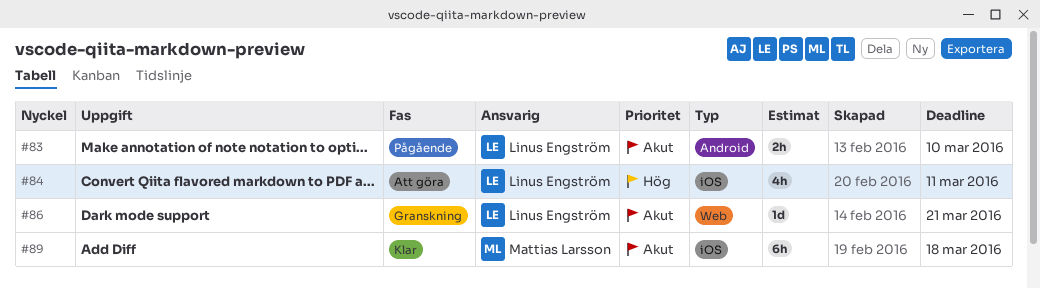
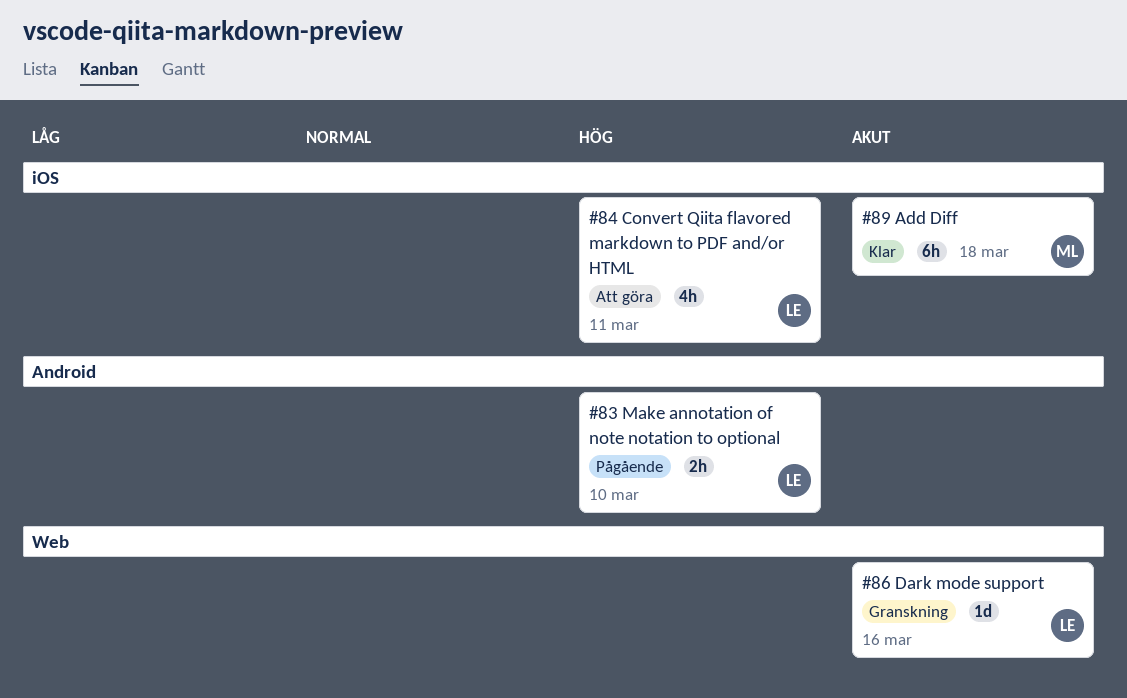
#83, priority: Akut -> Hög
#86, due: Mar 21 -> Mar 16

